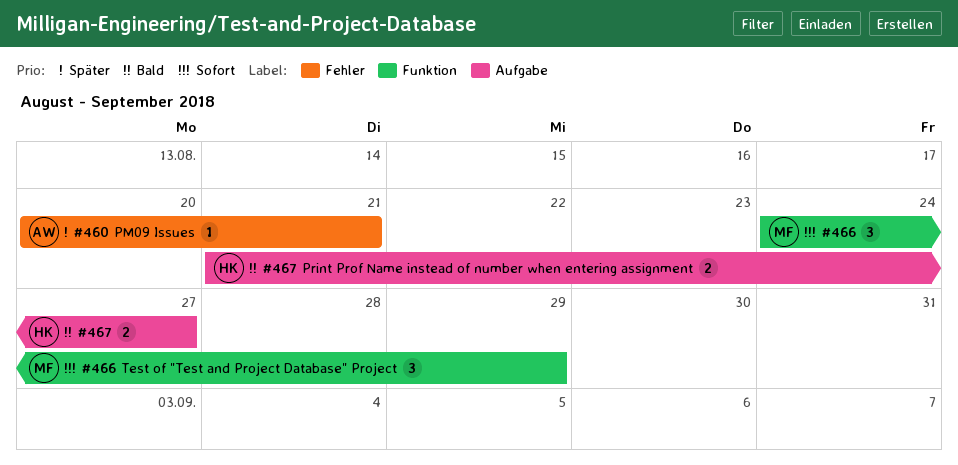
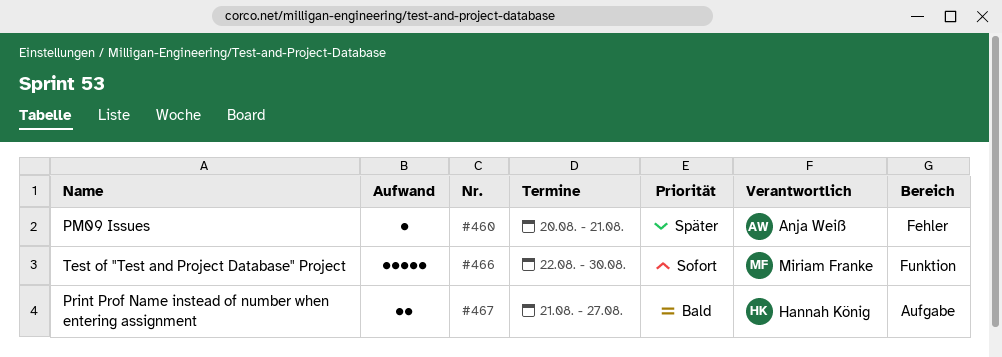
#466, estimate: 3 -> 5
#466, start: Aug 24 -> Aug 22
#466, due: Aug 29 -> Aug 30

